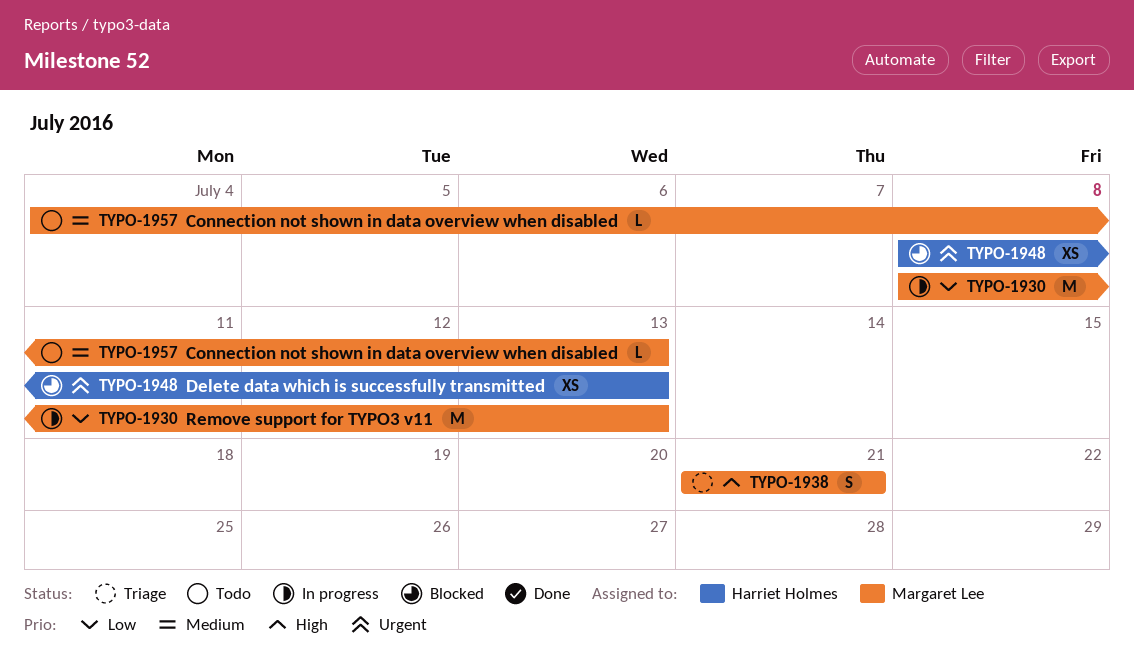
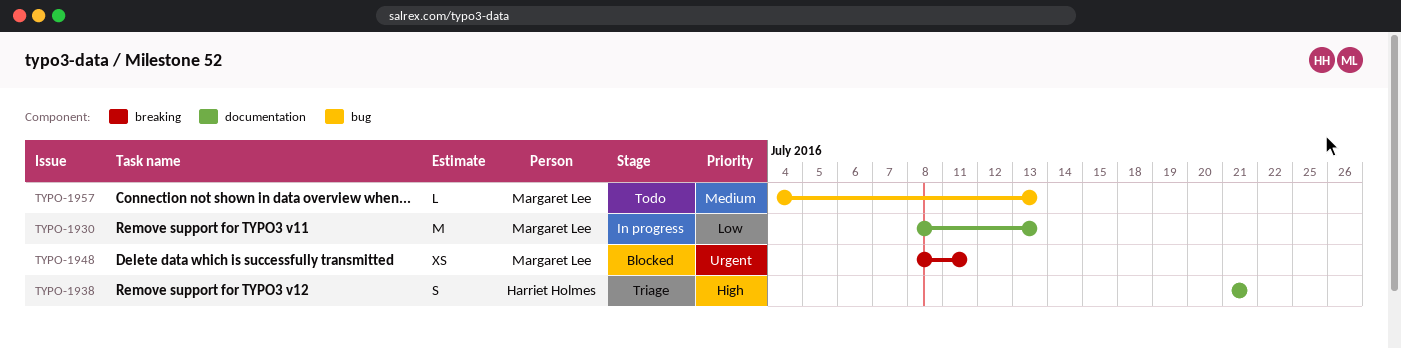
TYPO-1938, owner: Margaret Lee -> Harriet Holmes
TYPO-1948, owner: Harriet Holmes -> Margaret Lee
TYPO-1948, due: Jul 13 -> Jul 11

